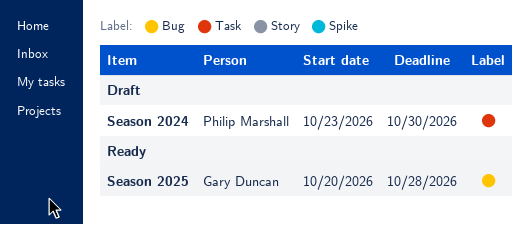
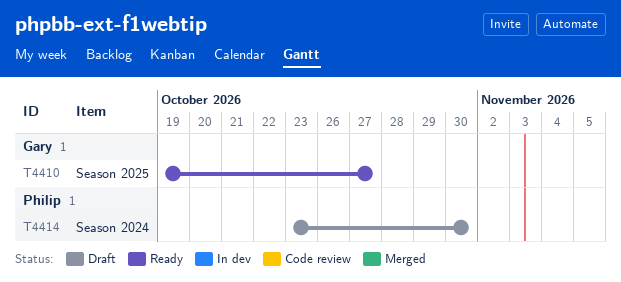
Season 2025, start: Oct 20 -> Oct 19
Season 2025, due: Oct 28 -> Oct 27

